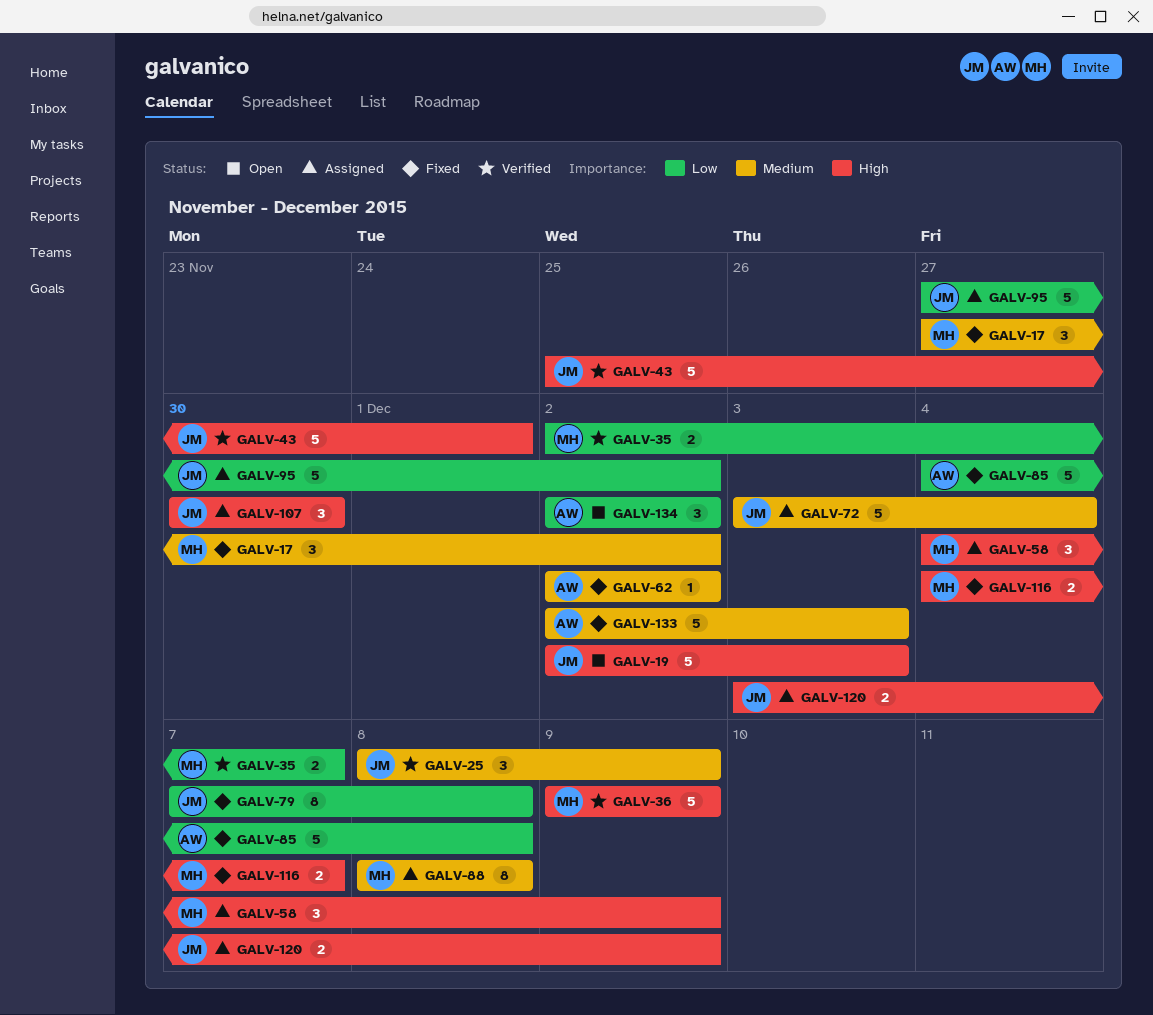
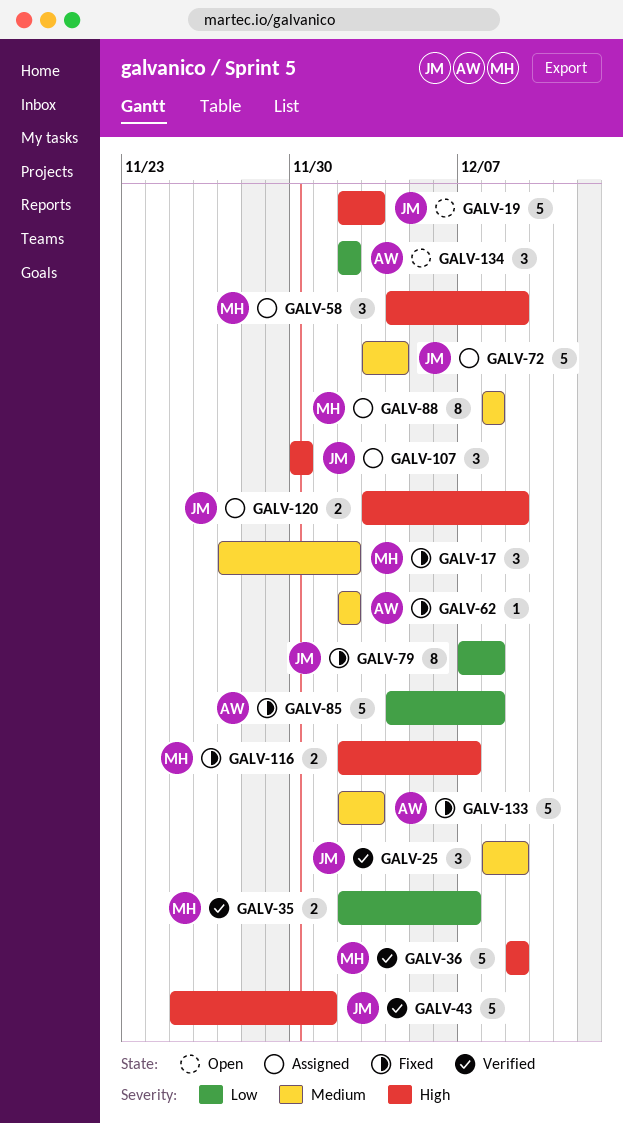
GALV-95: present -> none
GALV-116, start: Dec 4 -> Dec 2

